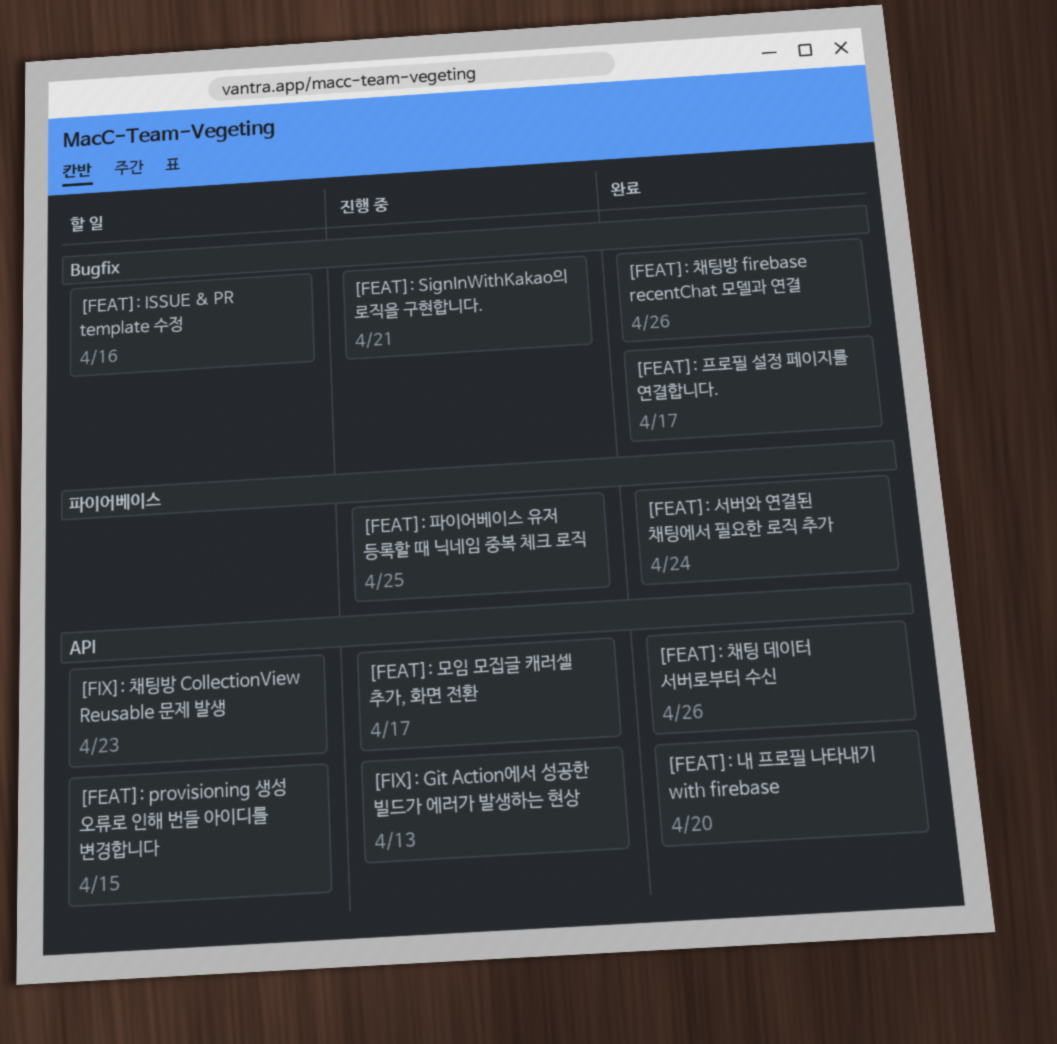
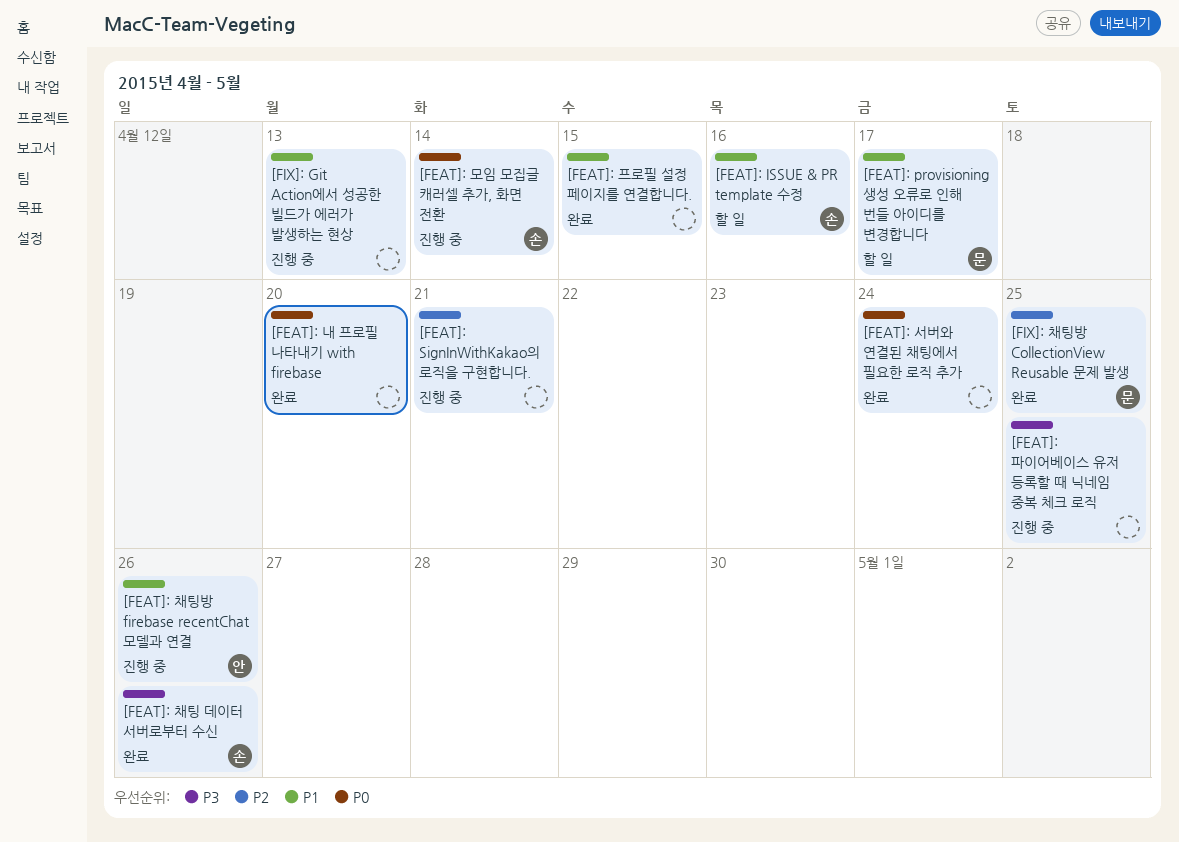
[FEAT]: provisioning 생성 오류로 인해 번들 아이디를 변경합니다, due: Apr 15 -> Apr 17
[FEAT]: 모임 모집글 캐러셀 추가, 화면 전환, due: Apr 17 -> Apr 14
[FEAT]: 채팅방 firebase recentChat 모델과 연결, status: 완료 -> 진행 중
[FEAT]: 프로필 설정 페이지를 연결합니다., due: Apr 17 -> Apr 15
[FIX]: 채팅방 CollectionView Reusable 문제 발생, status: 할 일 -> 완료
[FIX]: 채팅방 CollectionView Reusable 문제 발생, due: Apr 23 -> Apr 25

